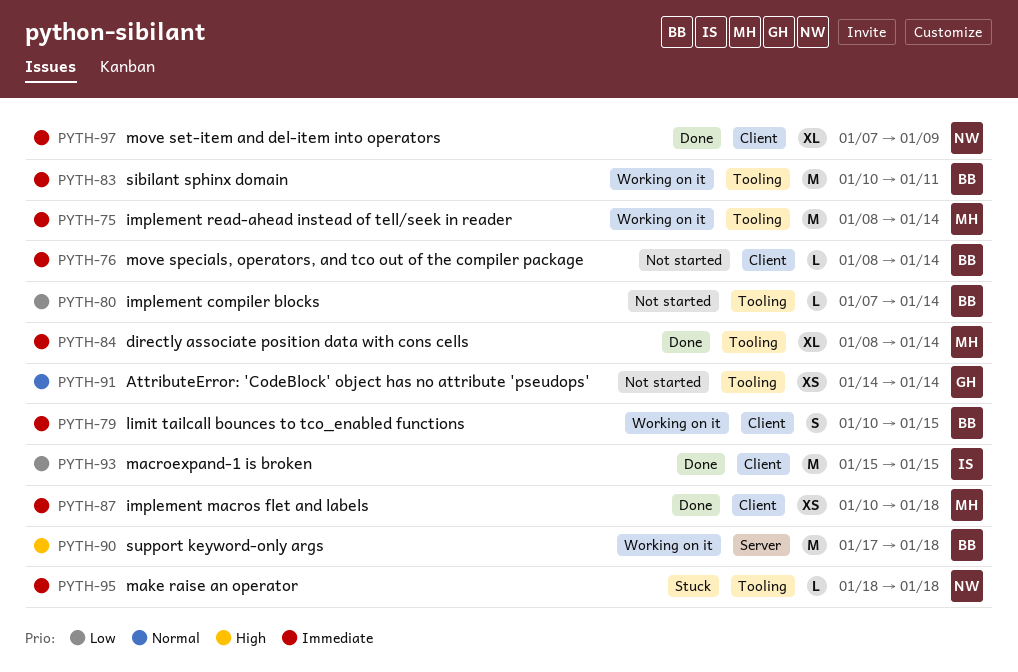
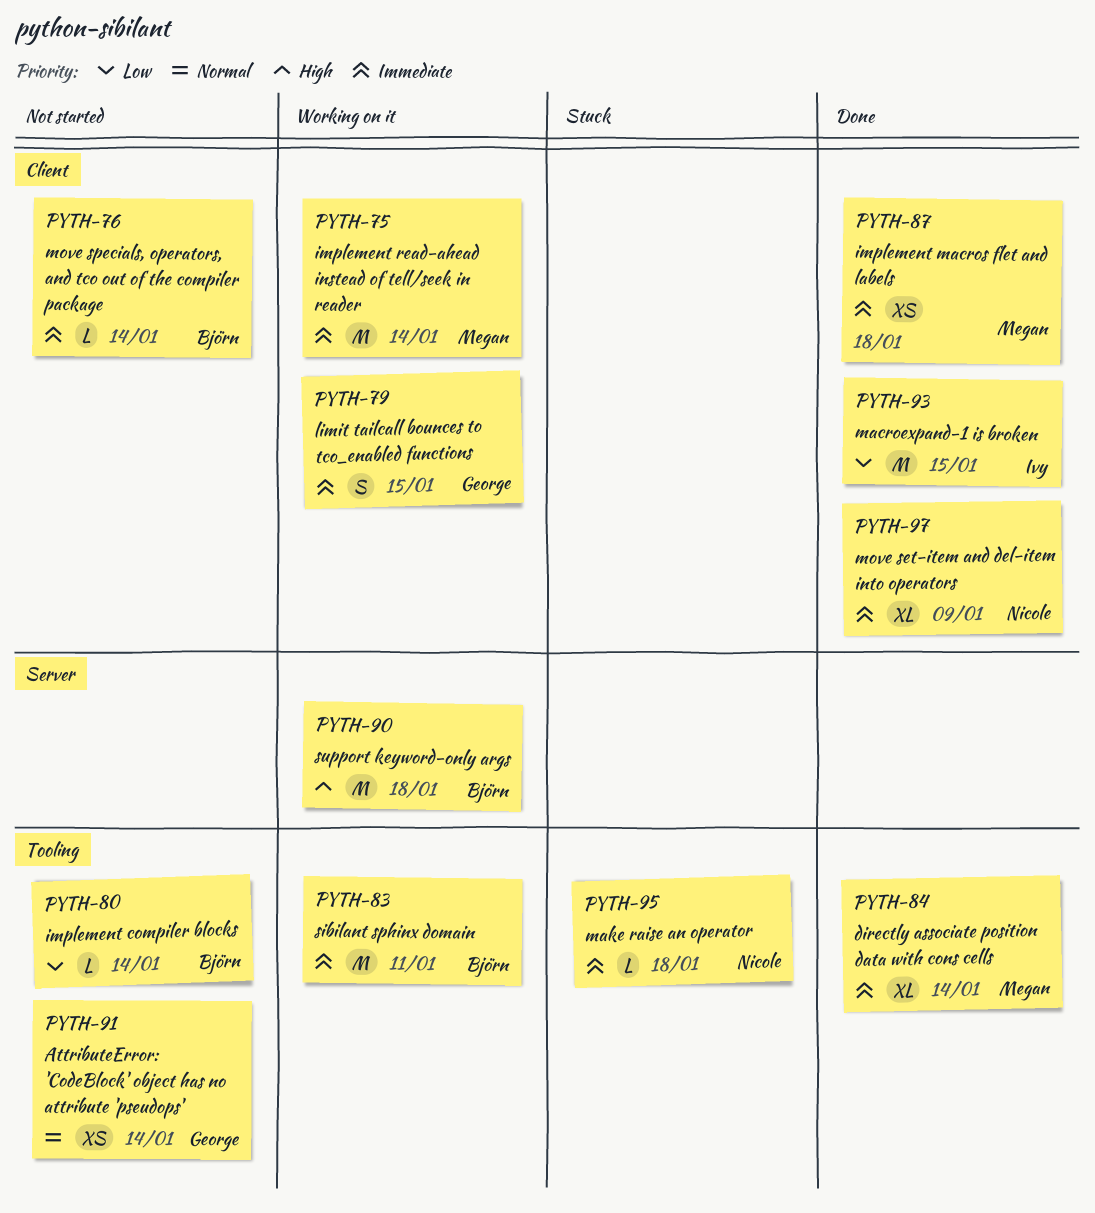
PYTH-75, label: Tooling -> Client
PYTH-79, owner: Björn -> George

